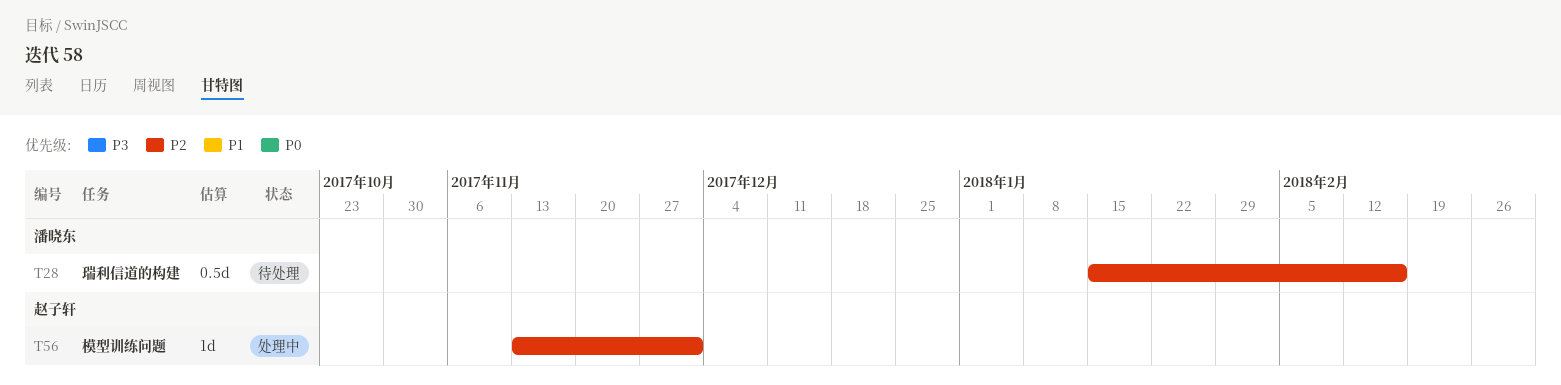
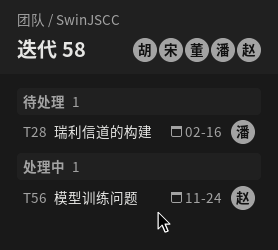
T56, due: Dec 1 -> Nov 24

